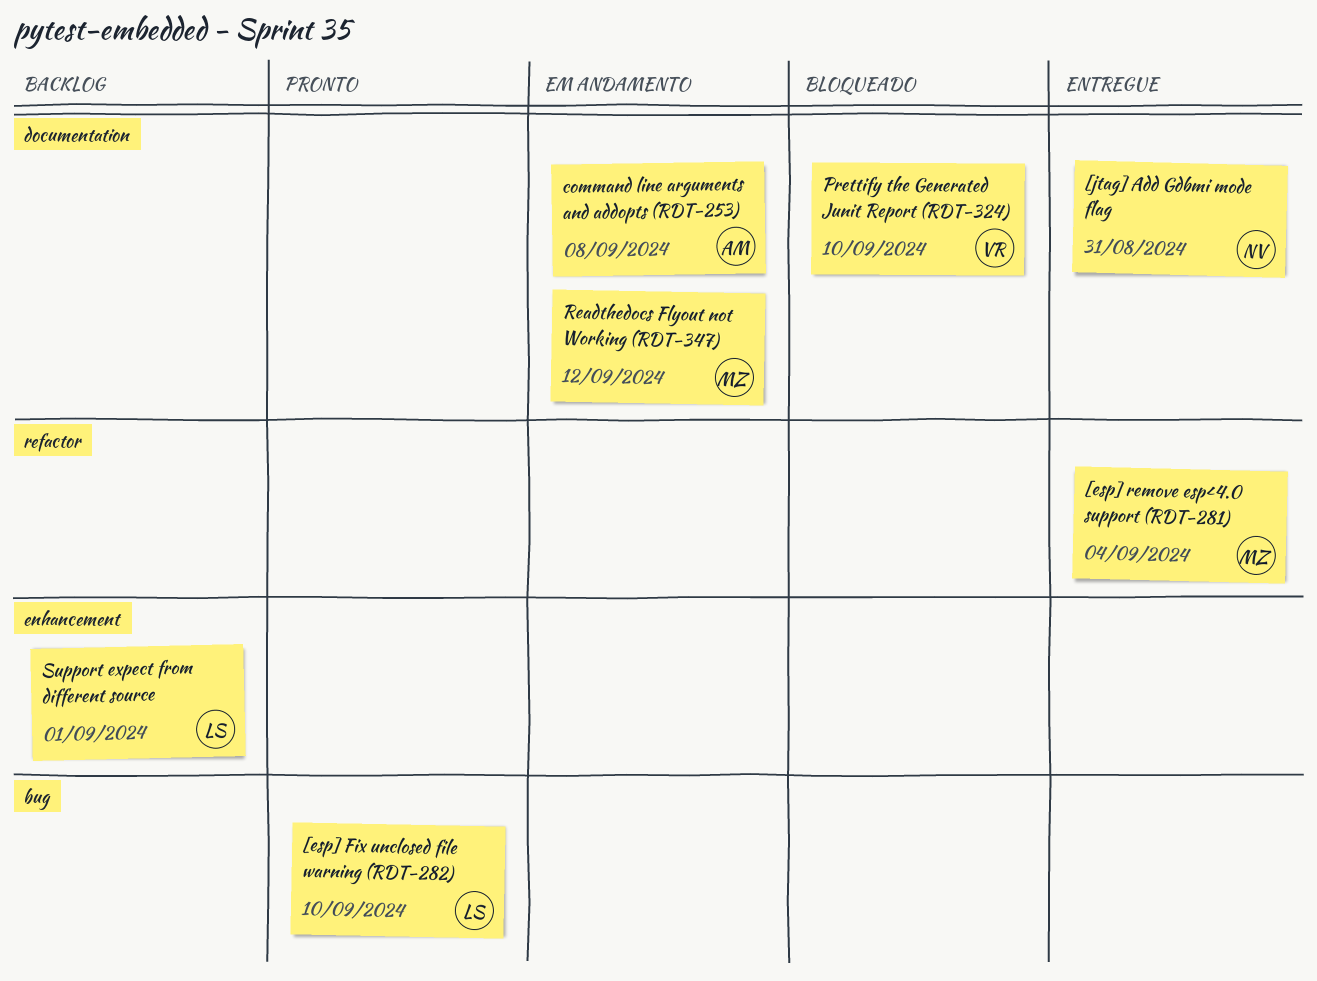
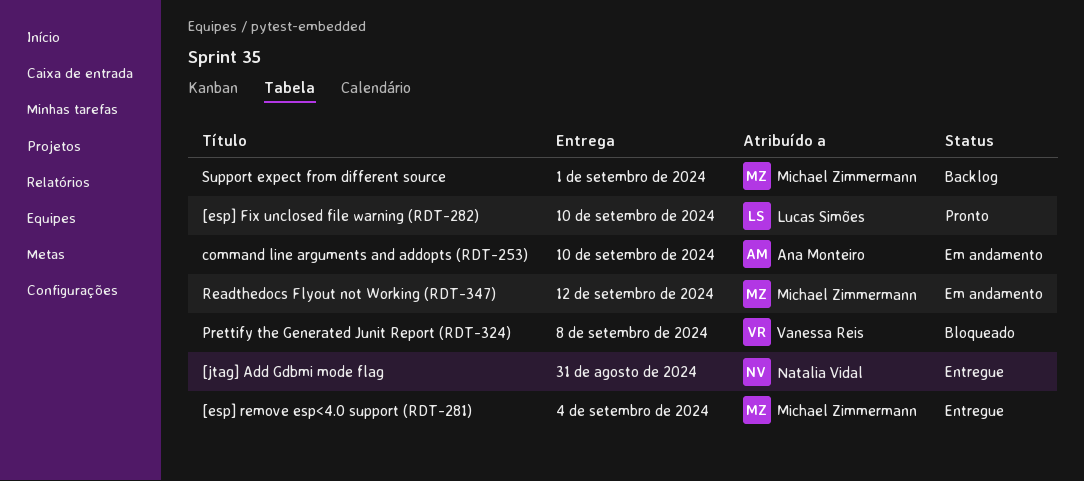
command line arguments and addopts (RDT-253), due: Sep 8 -> Sep 10
Prettify the Generated Junit Report (RDT-324), due: Sep 10 -> Sep 8
Support expect from different source, owner: Lucas Simões -> Michael Zimmermann

